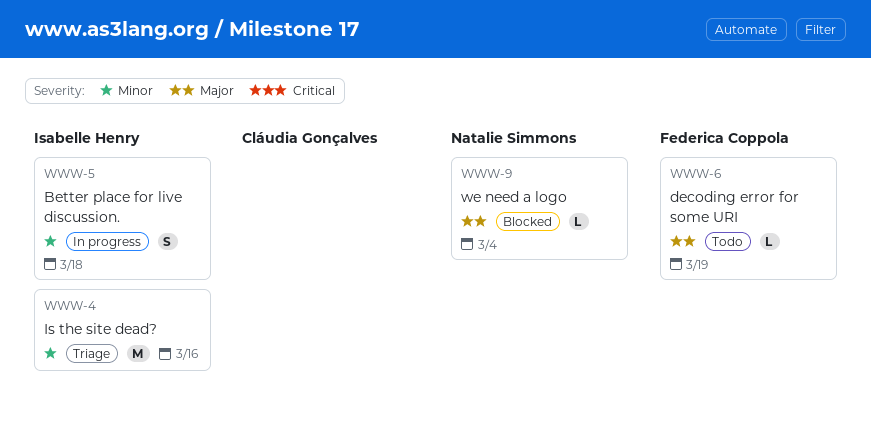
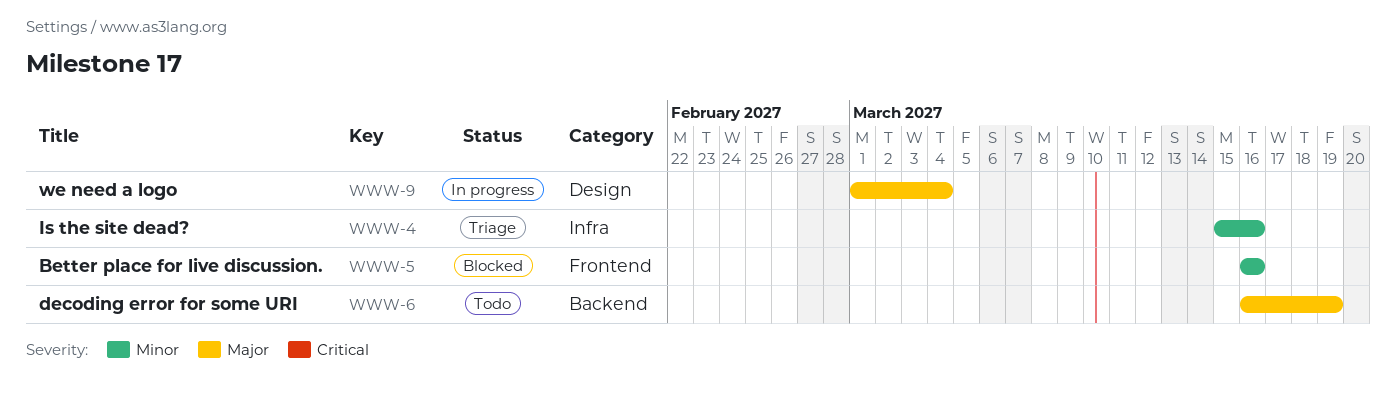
WWW-5, status: In progress -> Blocked
WWW-5, due: Mar 18 -> Mar 16
WWW-9, status: Blocked -> In progress

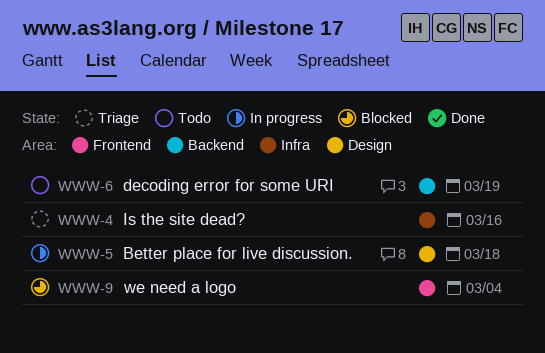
WWW-5, status: Blocked -> In progress
WWW-5, label: Frontend -> Design
WWW-5, due: Mar 16 -> Mar 18
WWW-9, status: In progress -> Blocked
WWW-9, label: Design -> Frontend

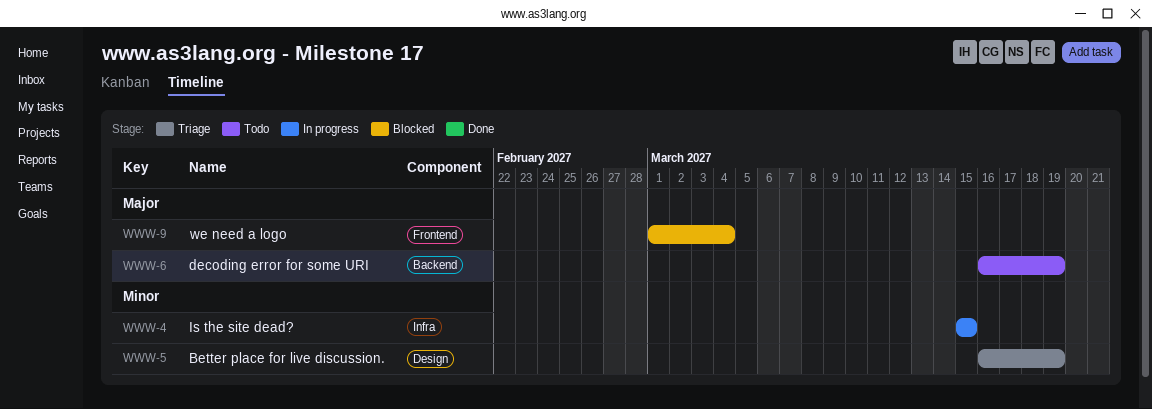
WWW-4, status: Triage -> In progress
WWW-4, due: Mar 16 -> Mar 15
WWW-5, status: In progress -> Triage
WWW-5, due: Mar 18 -> Mar 19

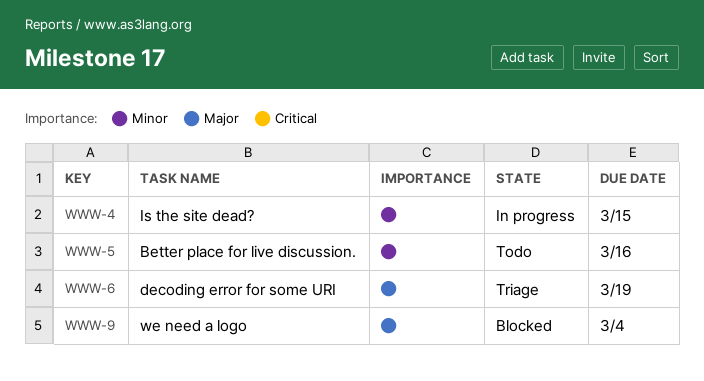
WWW-5, status: Triage -> Todo
WWW-5, due: Mar 19 -> Mar 16
WWW-6, status: Todo -> Triage

